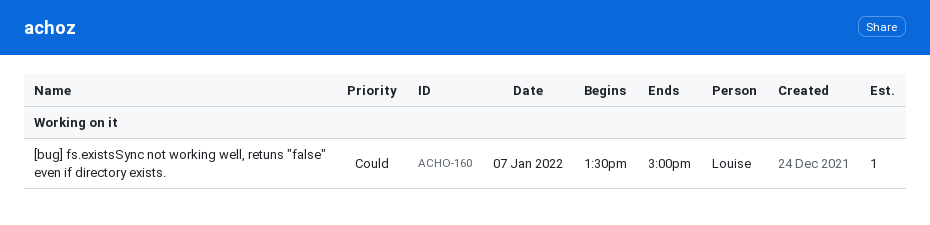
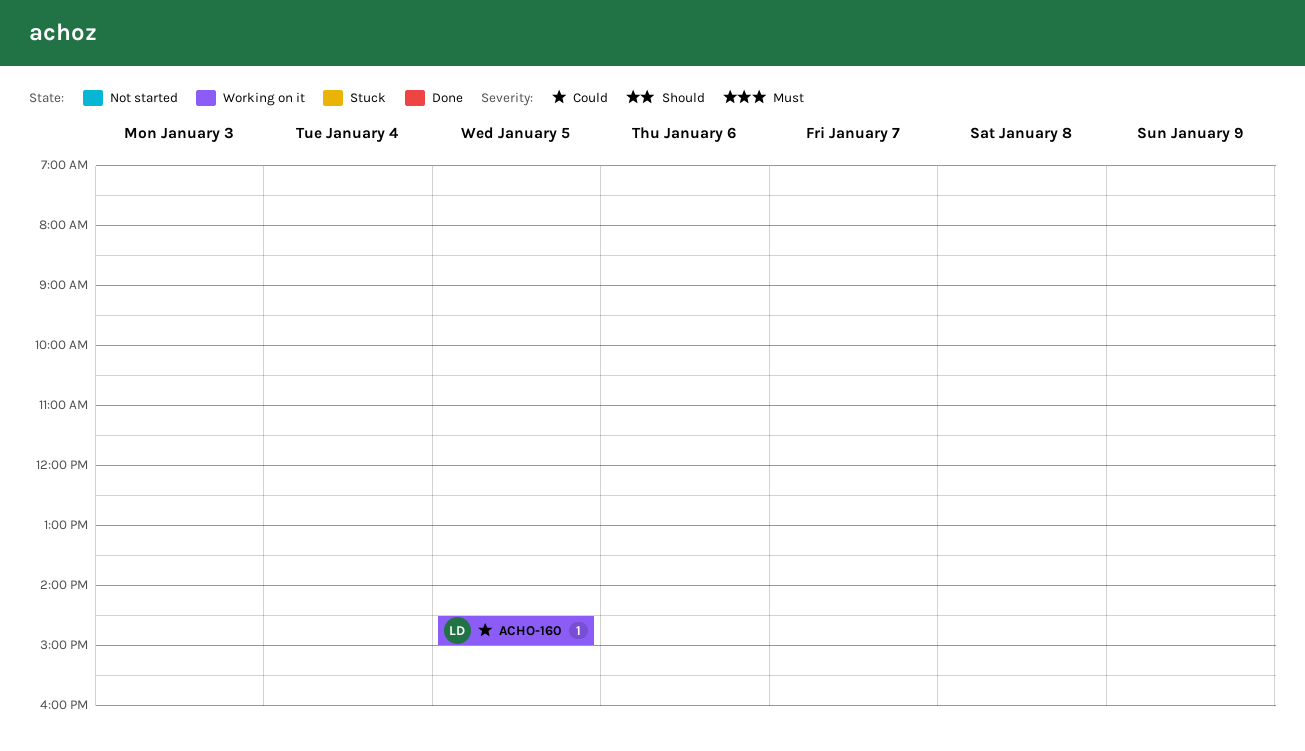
ACHO-160, day: Jan 7 -> Jan 5
ACHO-160, begins: 13:30 -> 14:30

